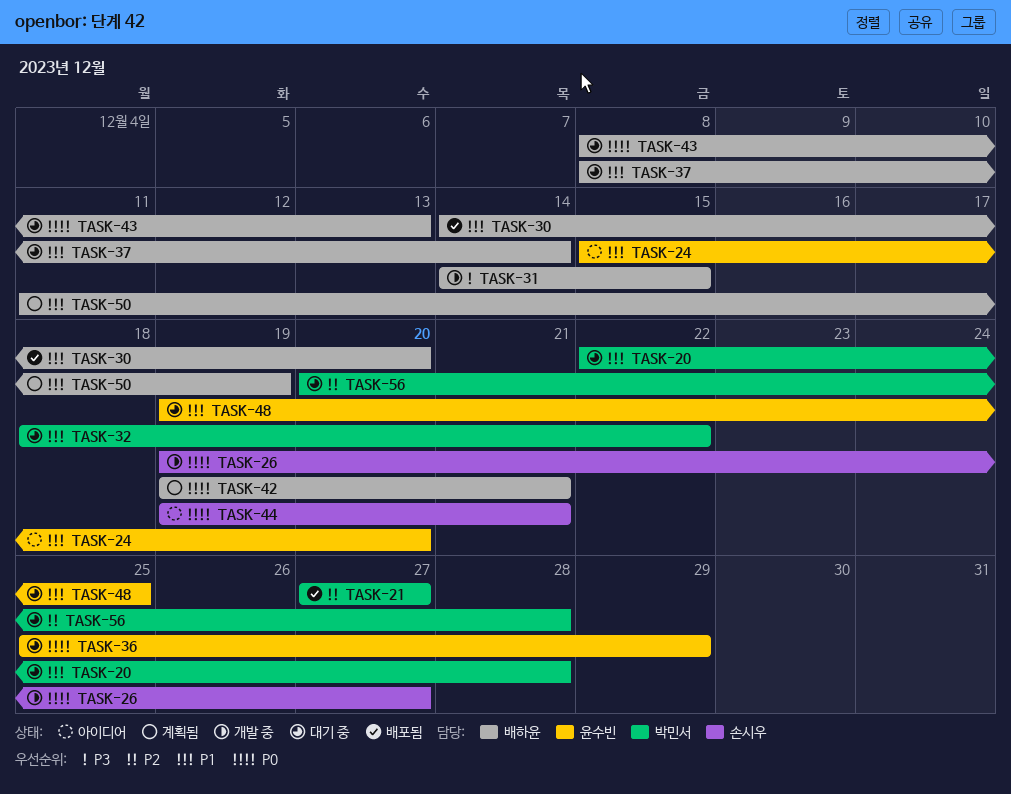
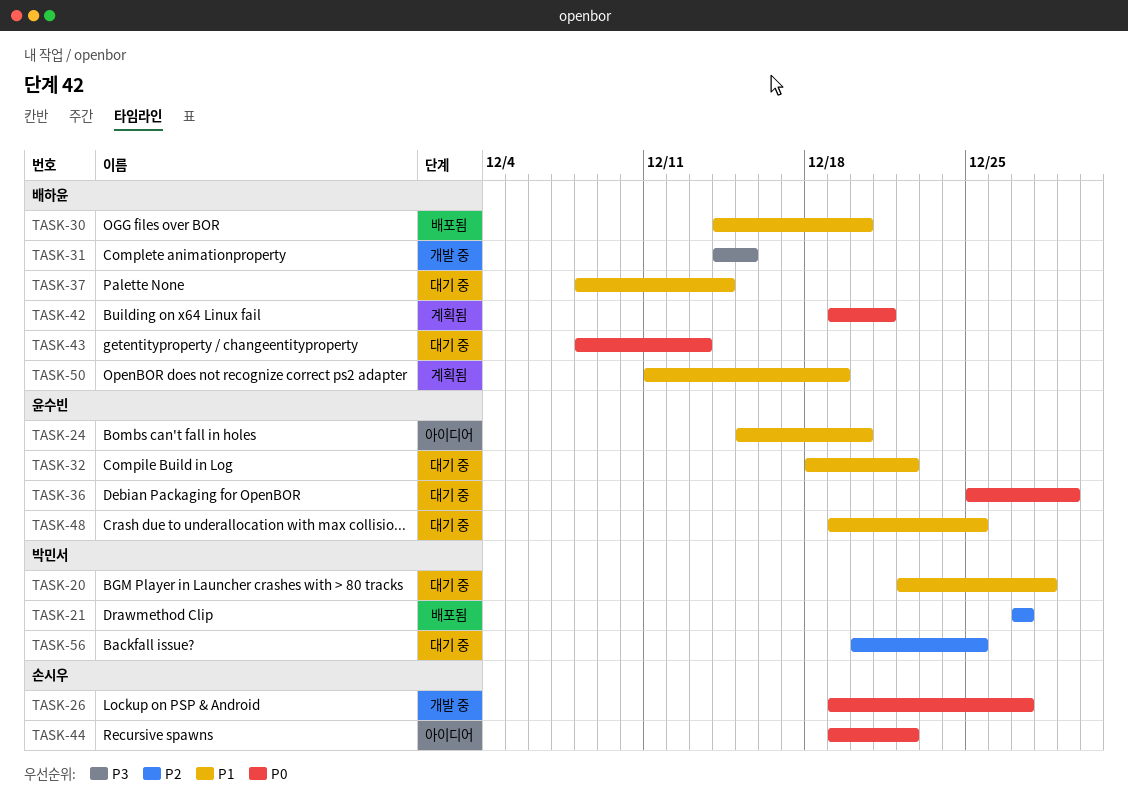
TASK-32, owner: 박민서 -> 윤수빈
TASK-44, due: Dec 21 -> Dec 22
TASK-56, due: Dec 28 -> Dec 25

